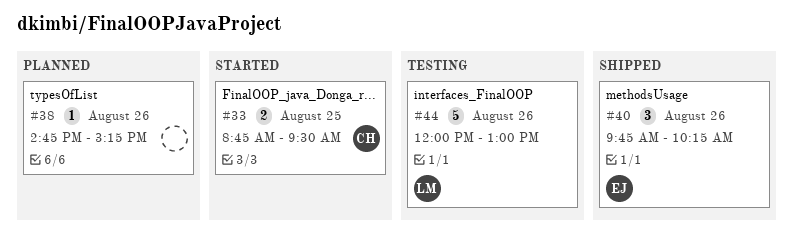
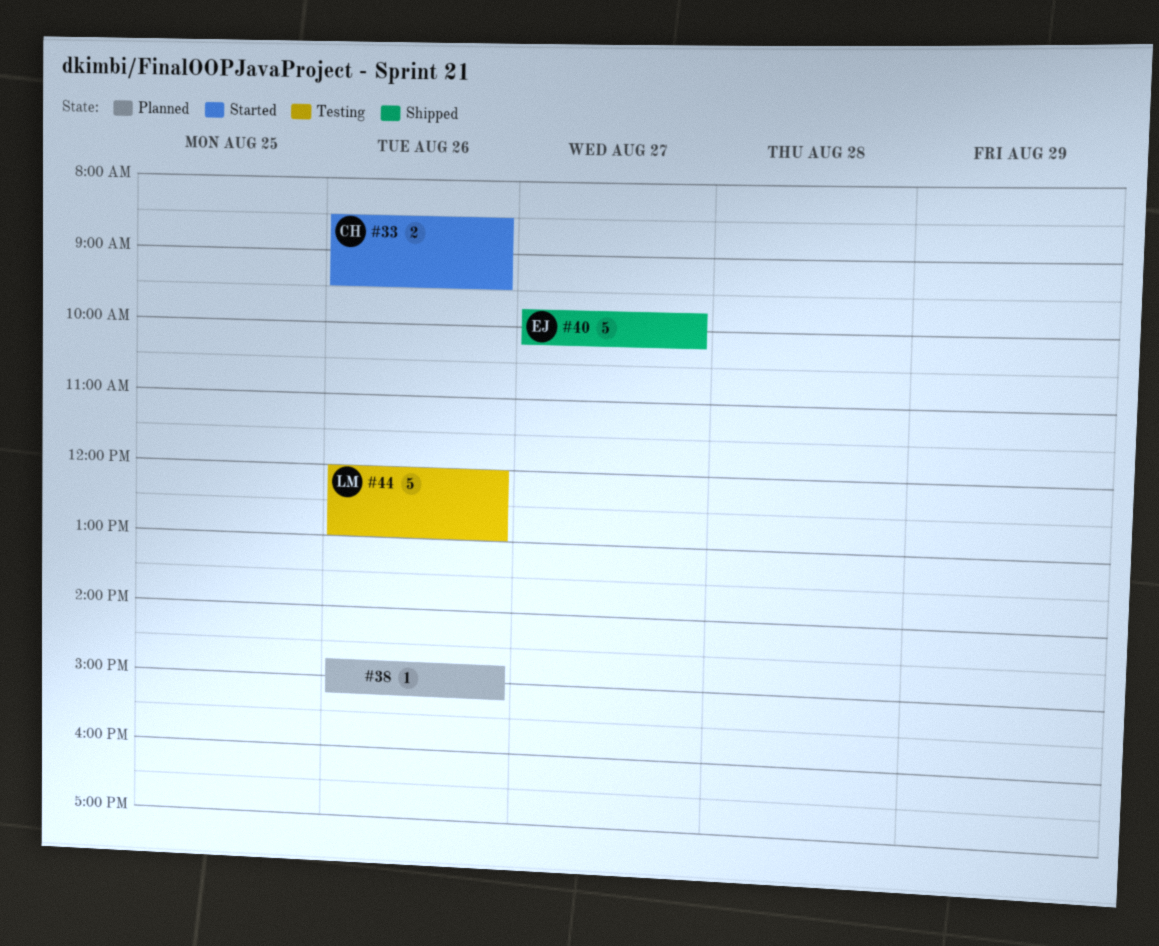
#33, day: Aug 25 -> Aug 26
#33, begins: 08:45 -> 08:30
#40, estimate: 3 -> 5
#40, day: Aug 26 -> Aug 27

